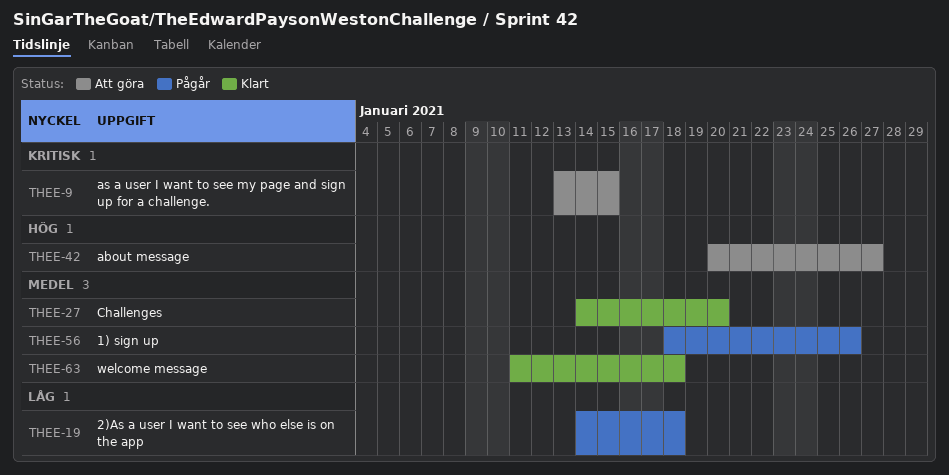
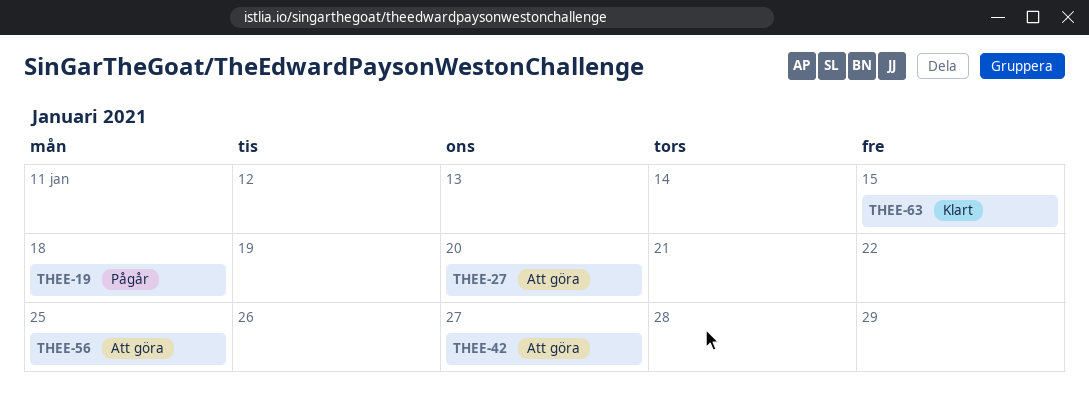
THEE-9: present -> none
THEE-27, status: Klart -> Att göra
THEE-56, status: Pågår -> Att göra
THEE-56, due: Jan 26 -> Jan 25
THEE-63, due: Jan 18 -> Jan 15

